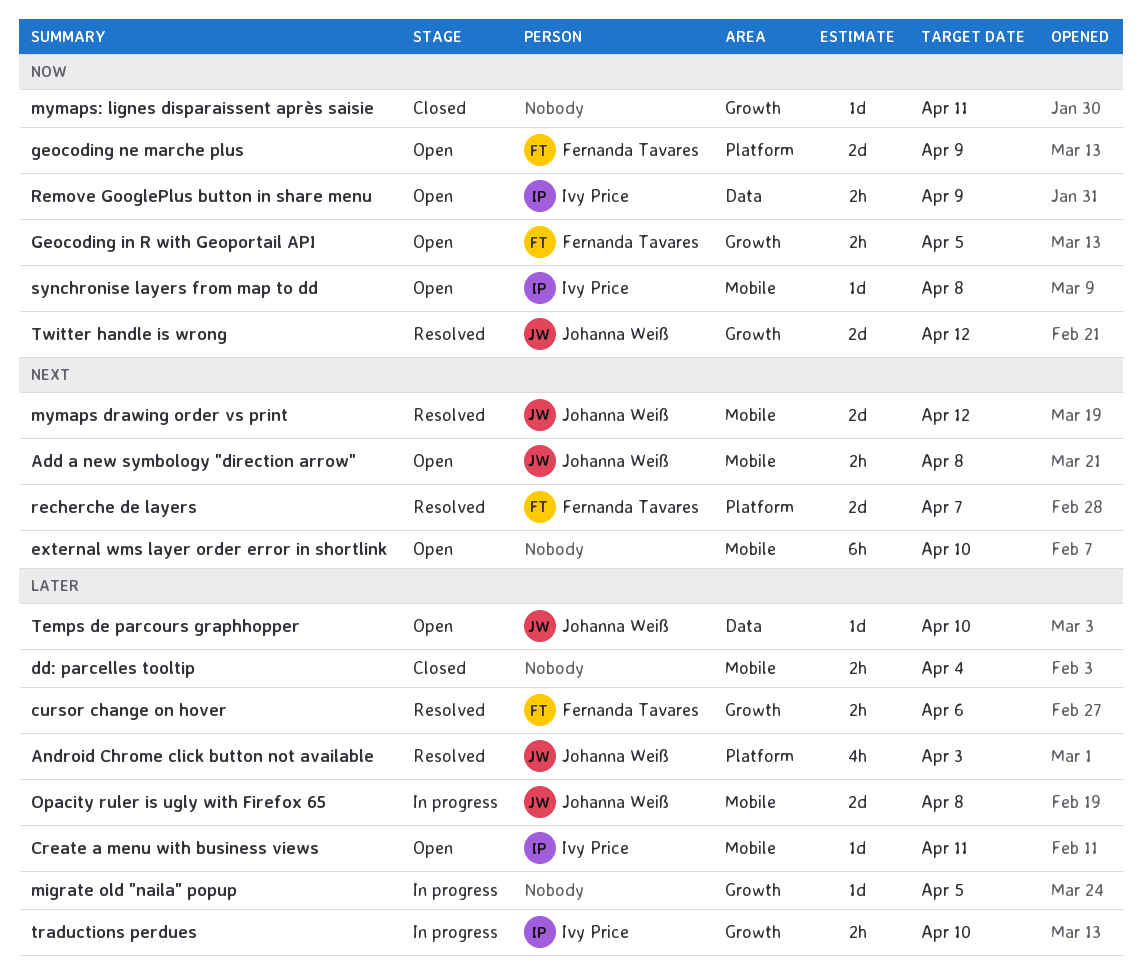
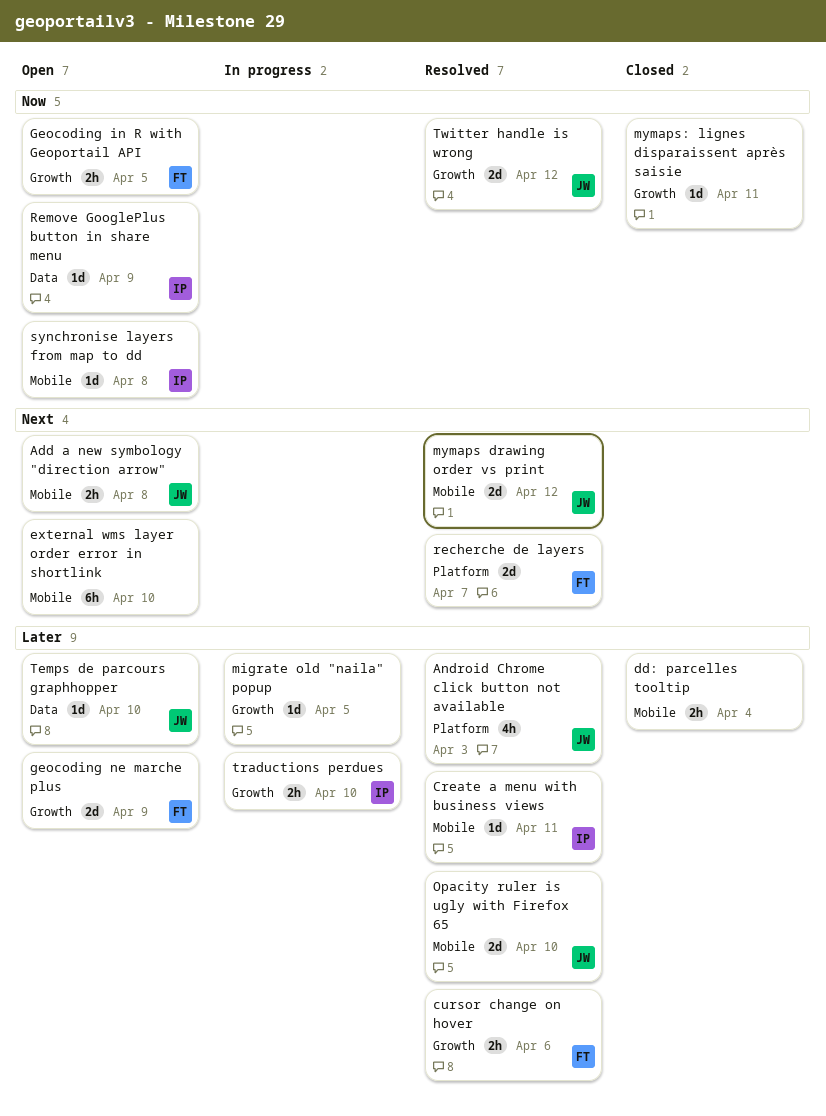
Create a menu with business views, status: Open -> Resolved
geocoding ne marche plus, priority: Now -> Later
geocoding ne marche plus, label: Platform -> Growth
Opacity ruler is ugly with Firefox 65, status: In progress -> Resolved
Opacity ruler is ugly with Firefox 65, due: Apr 8 -> Apr 10
Remove GooglePlus button in share menu, estimate: 2h -> 1d

